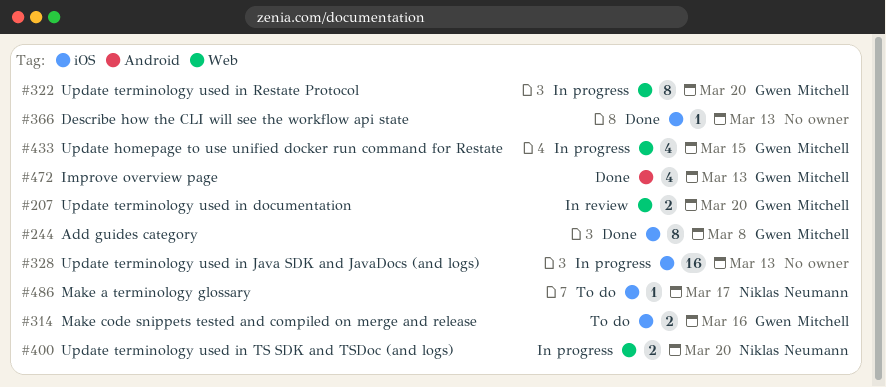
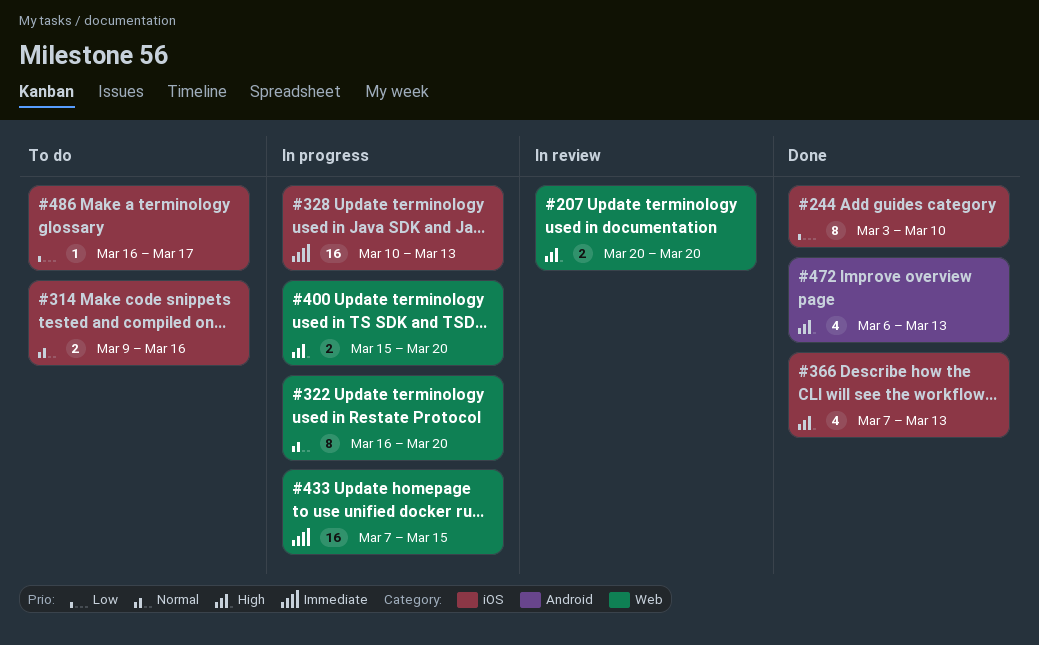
#244, due: Mar 8 -> Mar 10
#366, estimate: 1 -> 4
#433, estimate: 4 -> 16

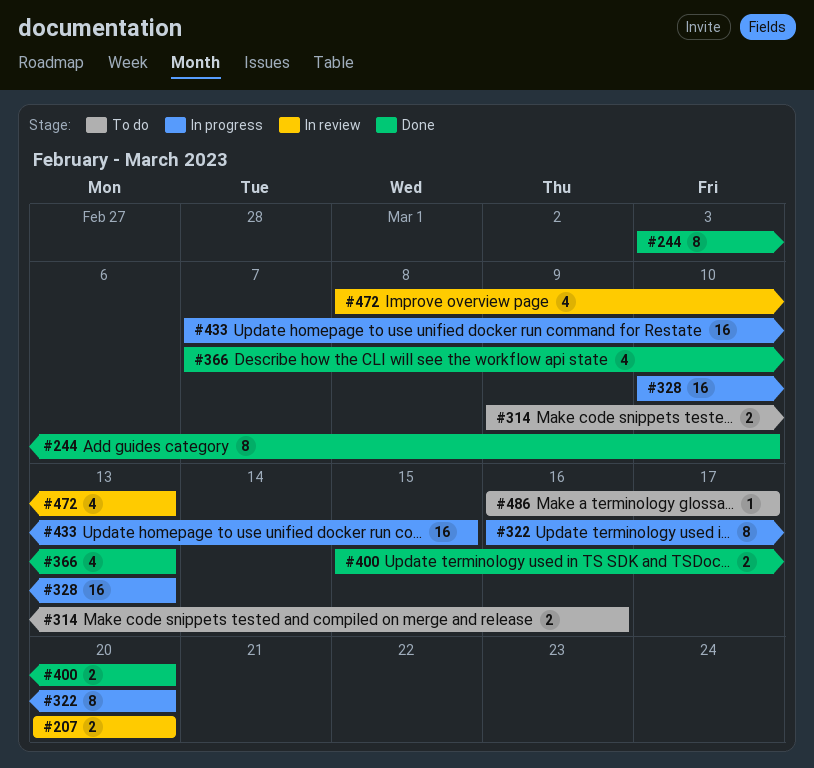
#400, status: In progress -> Done
#472, status: Done -> In review
#472, start: Mar 6 -> Mar 8

